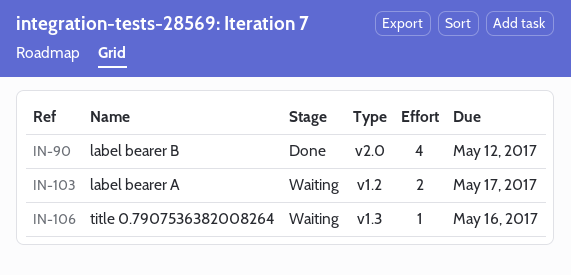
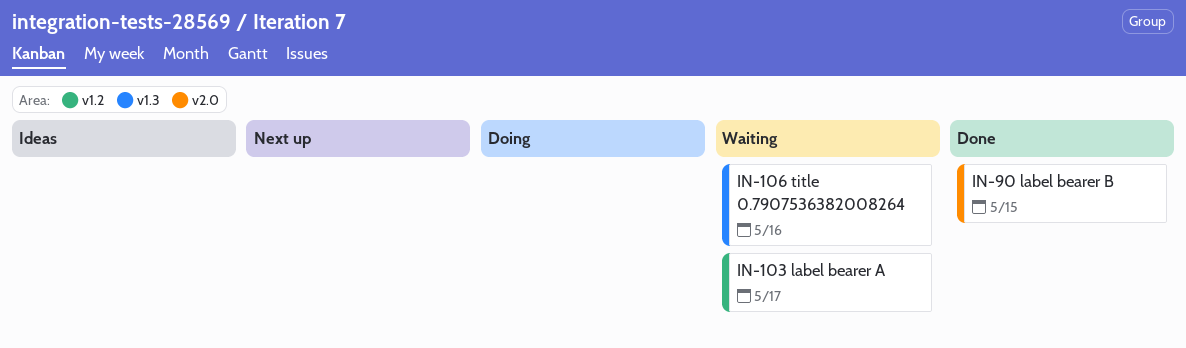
IN-90, due: May 12 -> May 15

